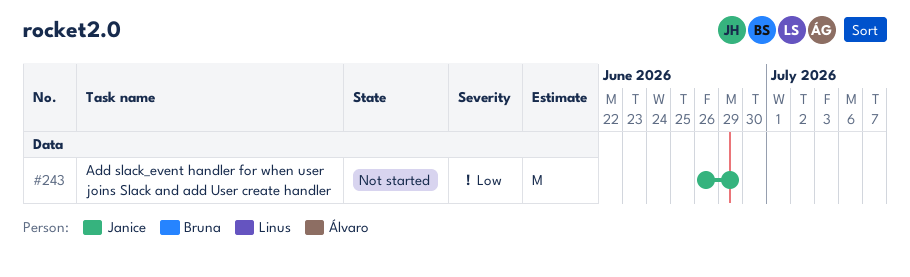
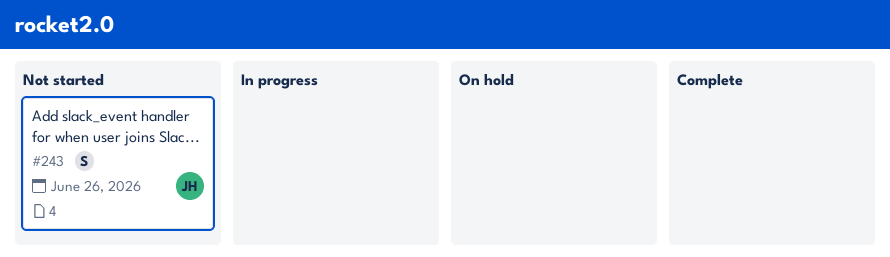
#243, estimate: M -> S
#243, due: Jun 29 -> Jun 26

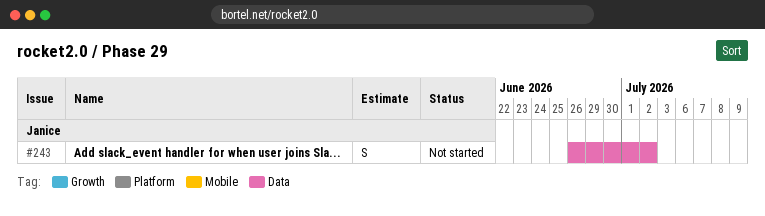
#243, due: Jun 26 -> Jul 2

